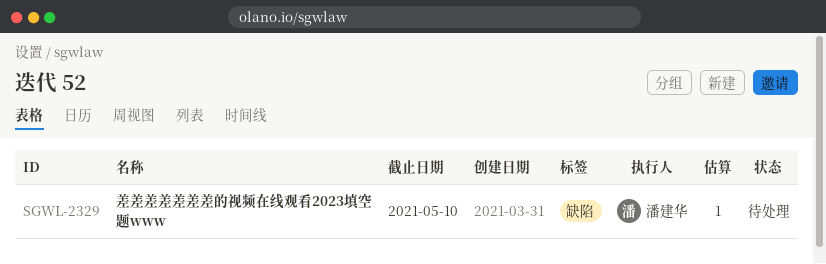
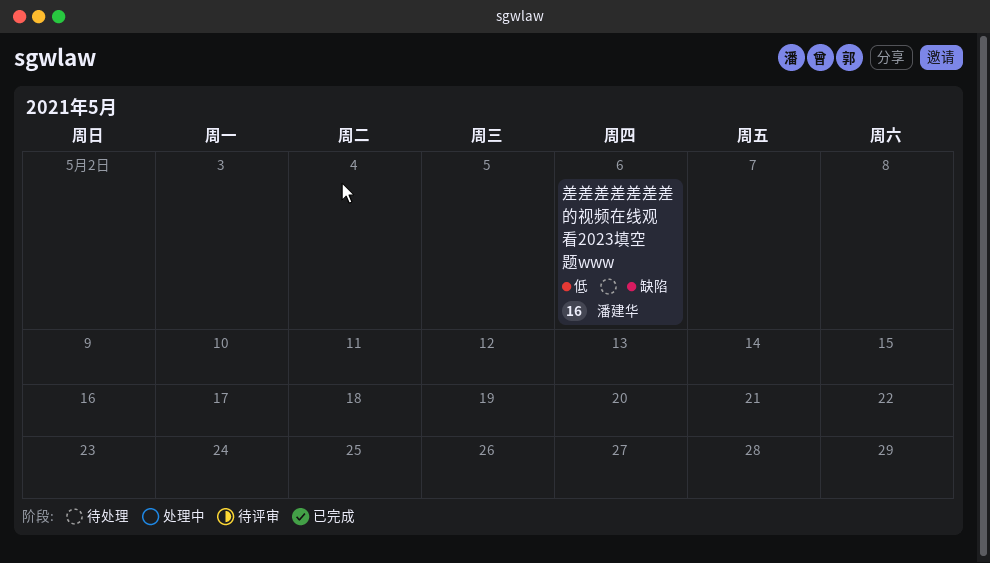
差差差差差差差的视频在线观看2023填空题www, estimate: 1 -> 16
差差差差差差差的视频在线观看2023填空题www, due: May 10 -> May 6

